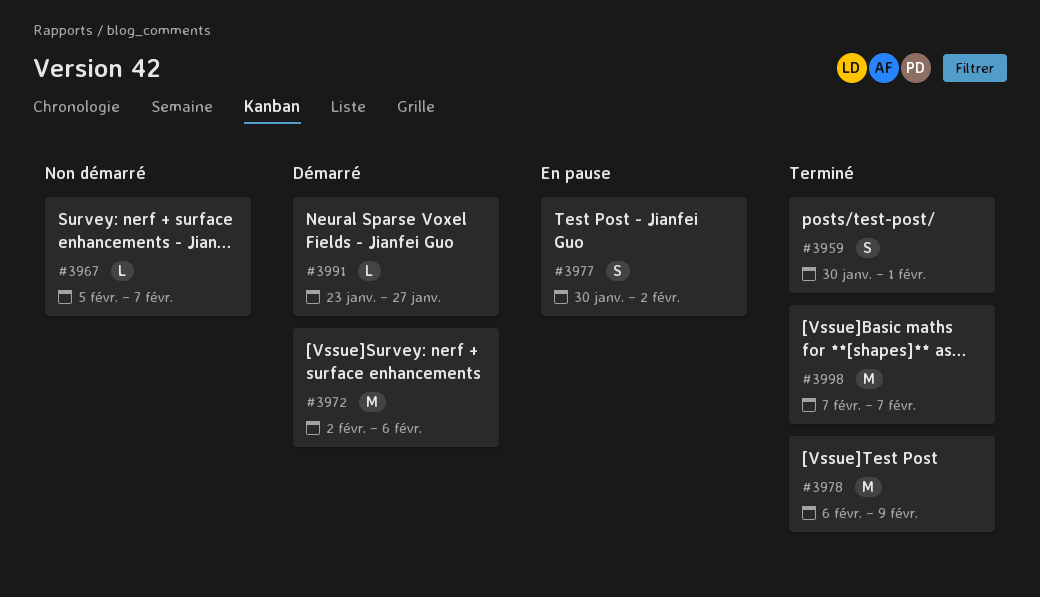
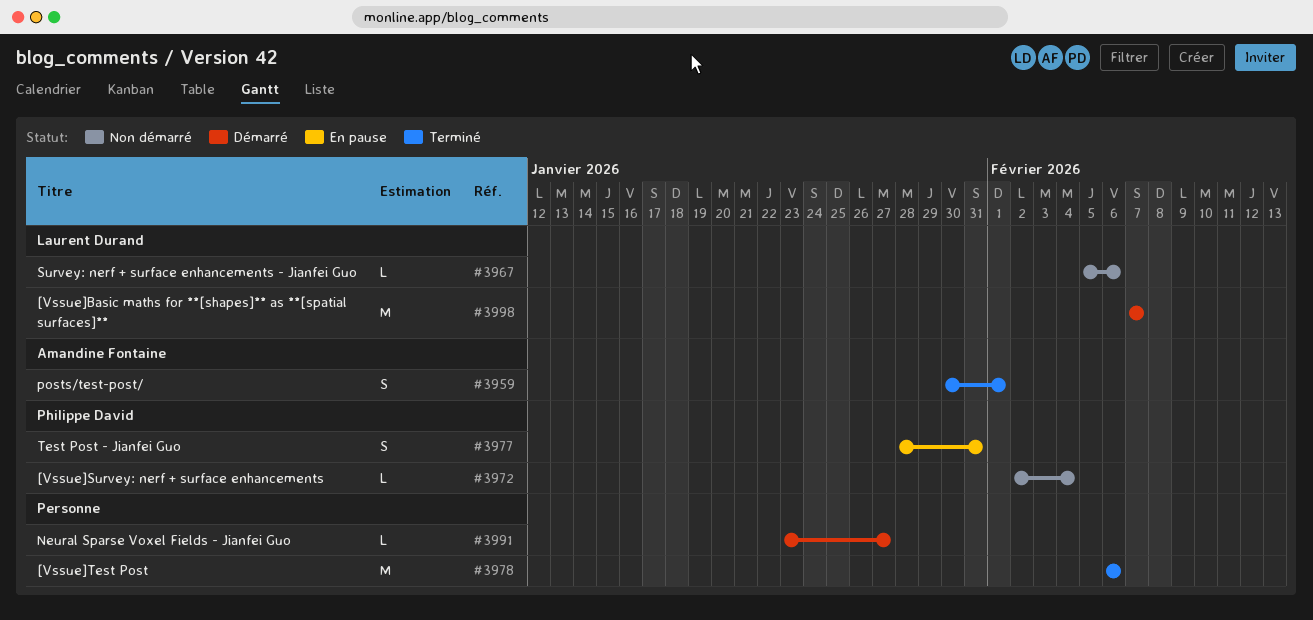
#3967, due: Feb 7 -> Feb 6
#3972, status: Démarré -> Non démarré
#3972, estimate: M -> L
#3972, due: Feb 6 -> Feb 4
#3977, start: Jan 30 -> Jan 28
#3977, due: Feb 2 -> Jan 31
#3978, due: Feb 9 -> Feb 6
#3998, status: Terminé -> Démarré

